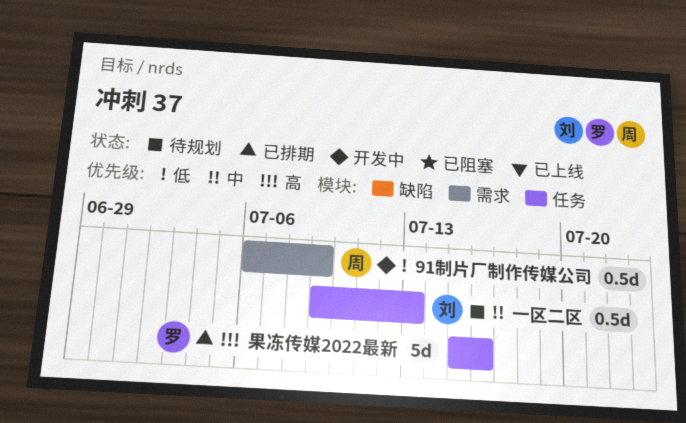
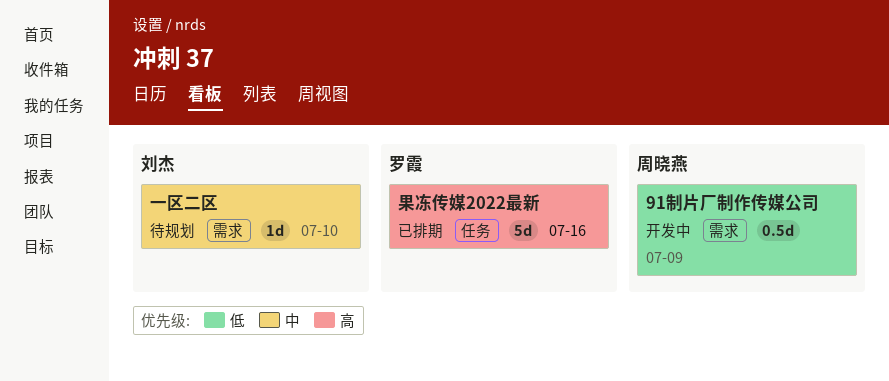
一区二区, label: 任务 -> 需求
一区二区, estimate: 0.5d -> 1d
一区二区, due: Jul 13 -> Jul 10

